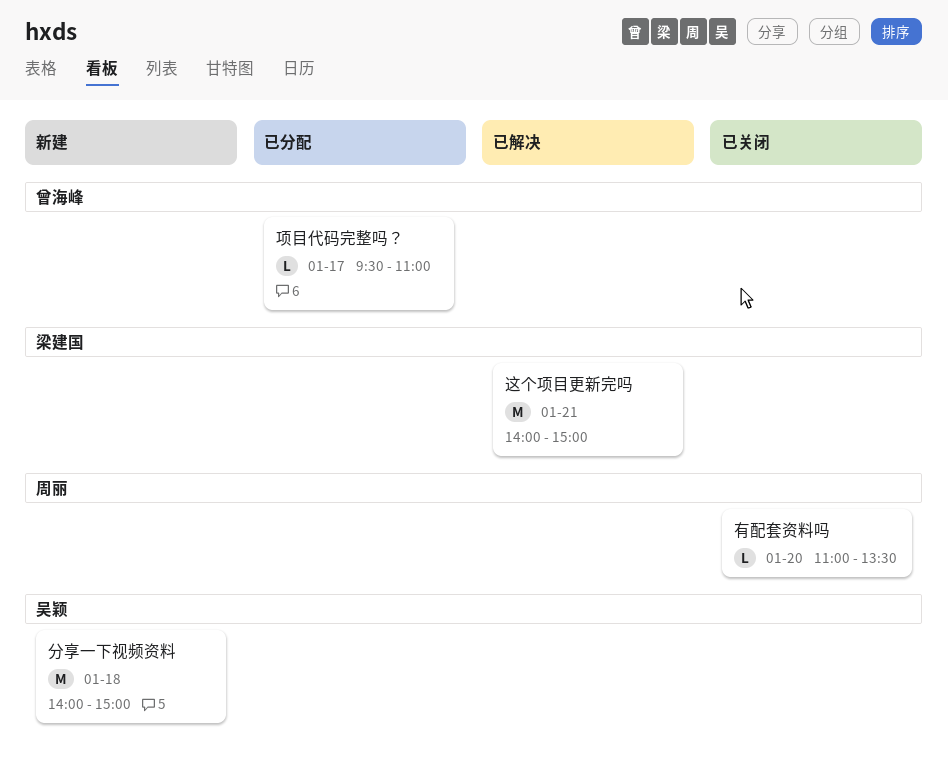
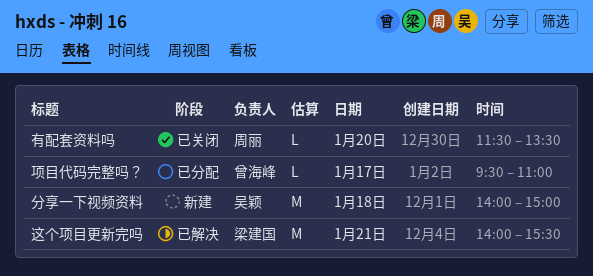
有配套资料吗, begins: 11:00 -> 11:30
这个项目更新完吗, ends: 15:00 -> 15:30

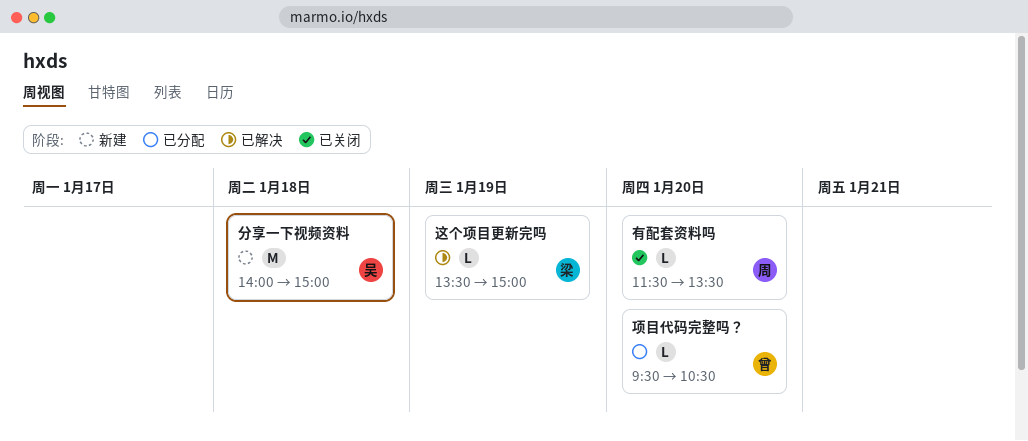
这个项目更新完吗, estimate: M -> L
这个项目更新完吗, day: Jan 21 -> Jan 19
这个项目更新完吗, begins: 14:00 -> 13:30
这个项目更新完吗, ends: 15:30 -> 15:00
项目代码完整吗？, day: Jan 17 -> Jan 20
项目代码完整吗？, ends: 11:00 -> 10:30

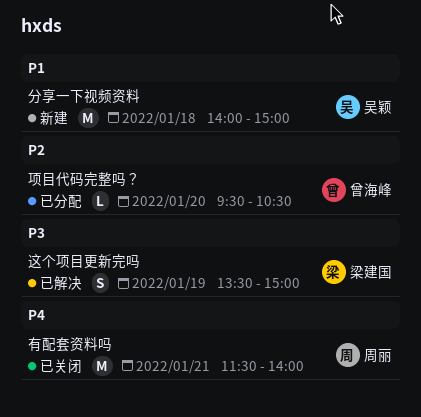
有配套资料吗, estimate: L -> M
有配套资料吗, day: Jan 20 -> Jan 21
有配套资料吗, ends: 13:30 -> 14:00
这个项目更新完吗, estimate: L -> S

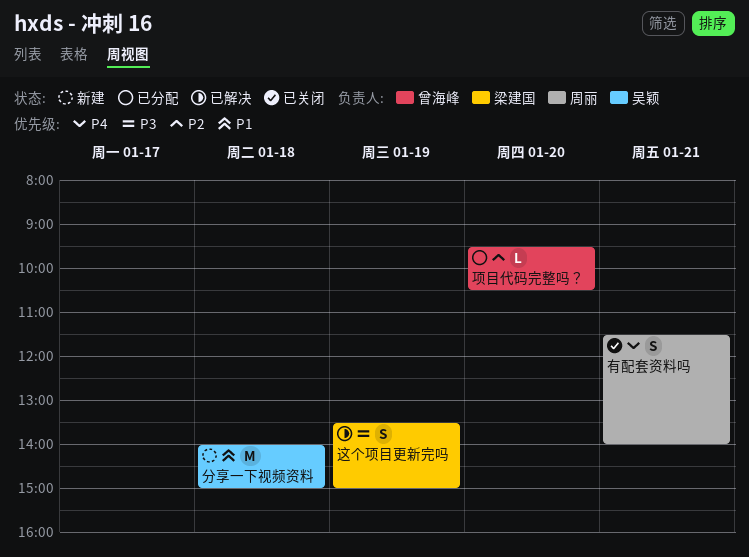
有配套资料吗, estimate: M -> S

